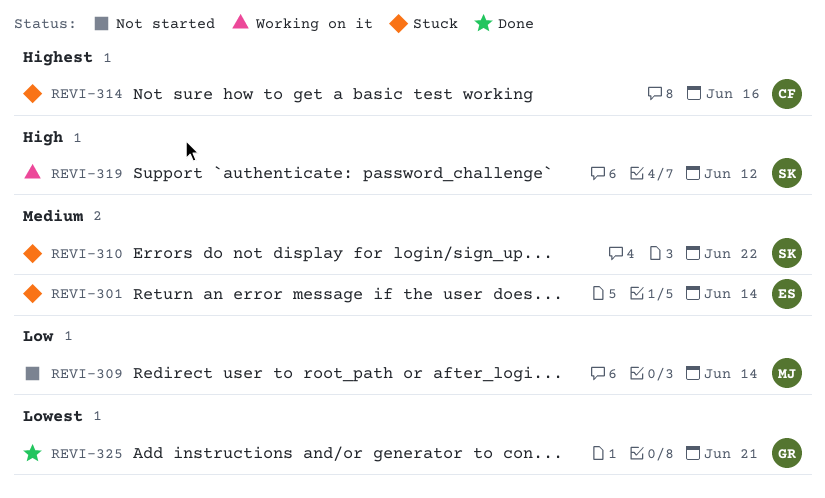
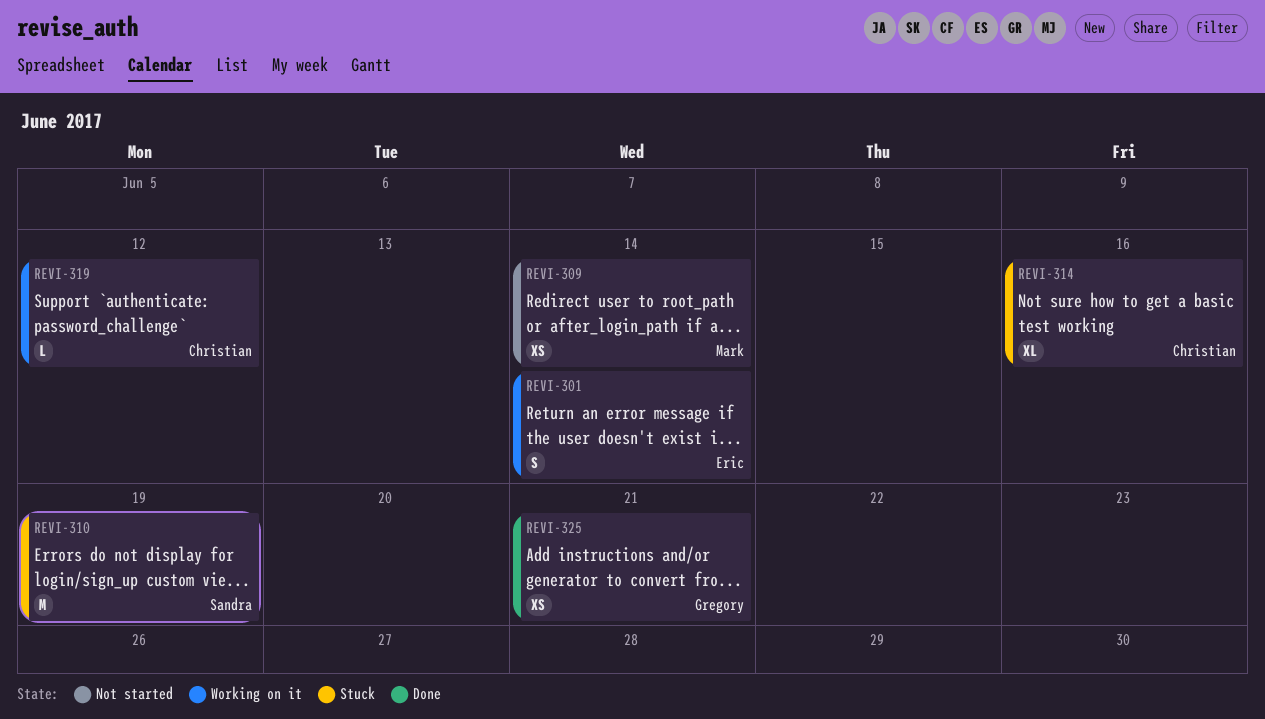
REVI-301, status: Stuck -> Working on it
REVI-310, due: Jun 22 -> Jun 19
REVI-319, owner: Sandra -> Christian

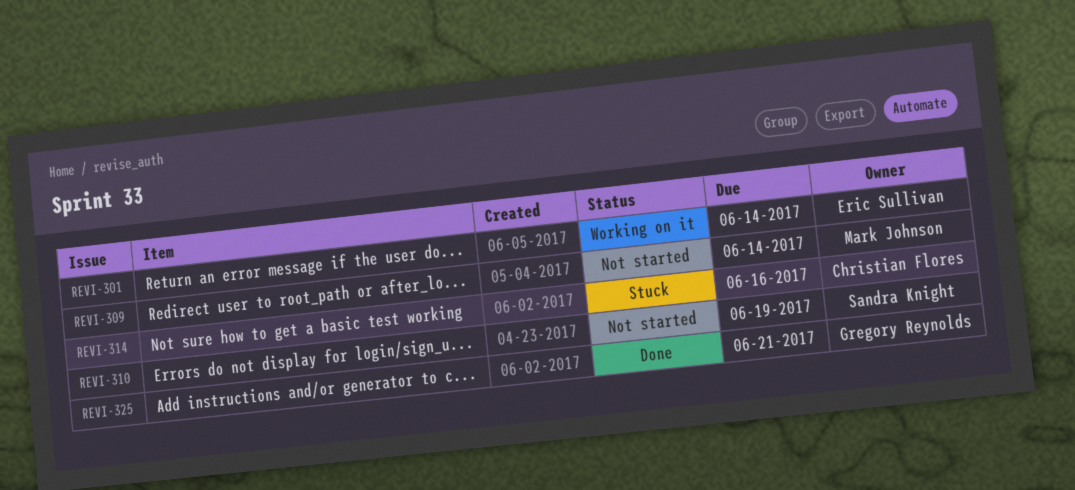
REVI-310, status: Stuck -> Not started
REVI-319: present -> none

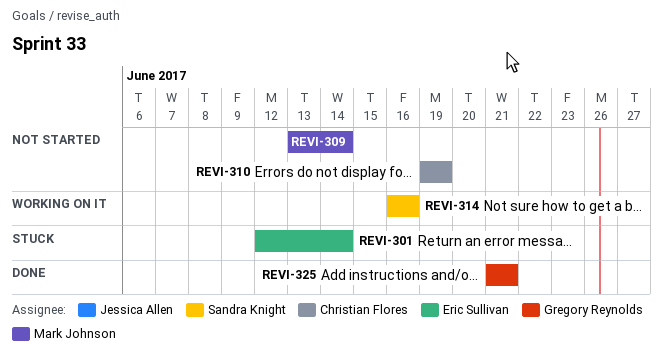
REVI-301, status: Working on it -> Stuck
REVI-310, owner: Sandra Knight -> Christian Flores
REVI-314, status: Stuck -> Working on it
REVI-314, owner: Christian Flores -> Sandra Knight

